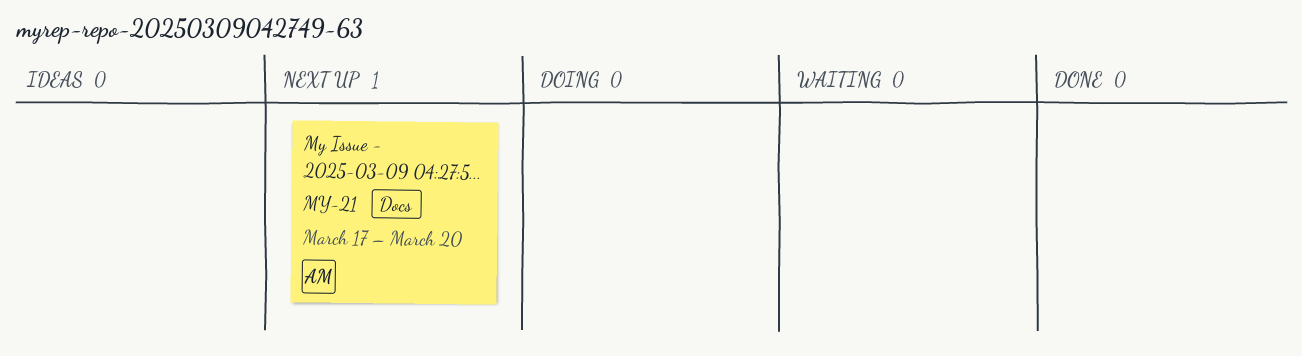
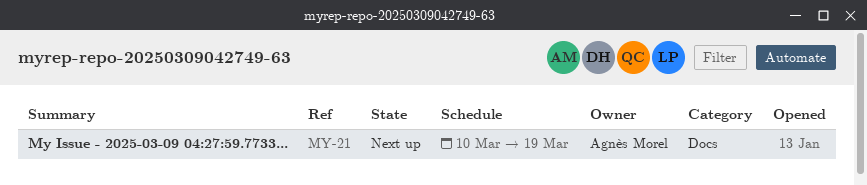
MY-21, start: Mar 17 -> Mar 10
MY-21, due: Mar 20 -> Mar 19

